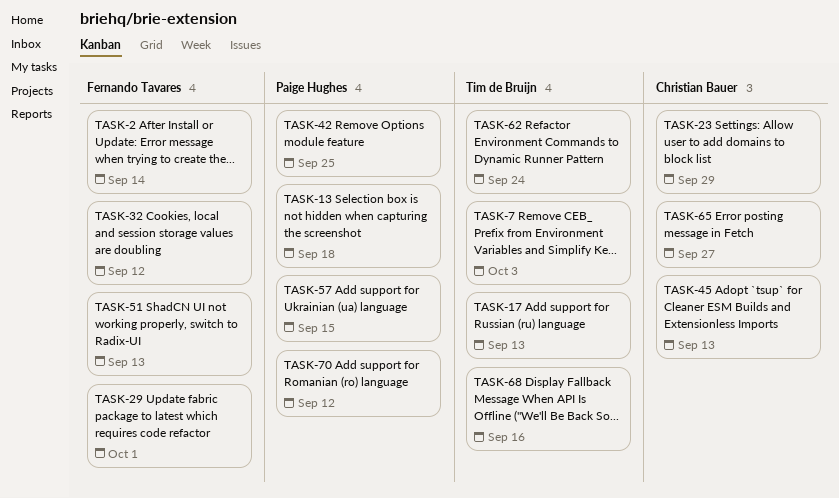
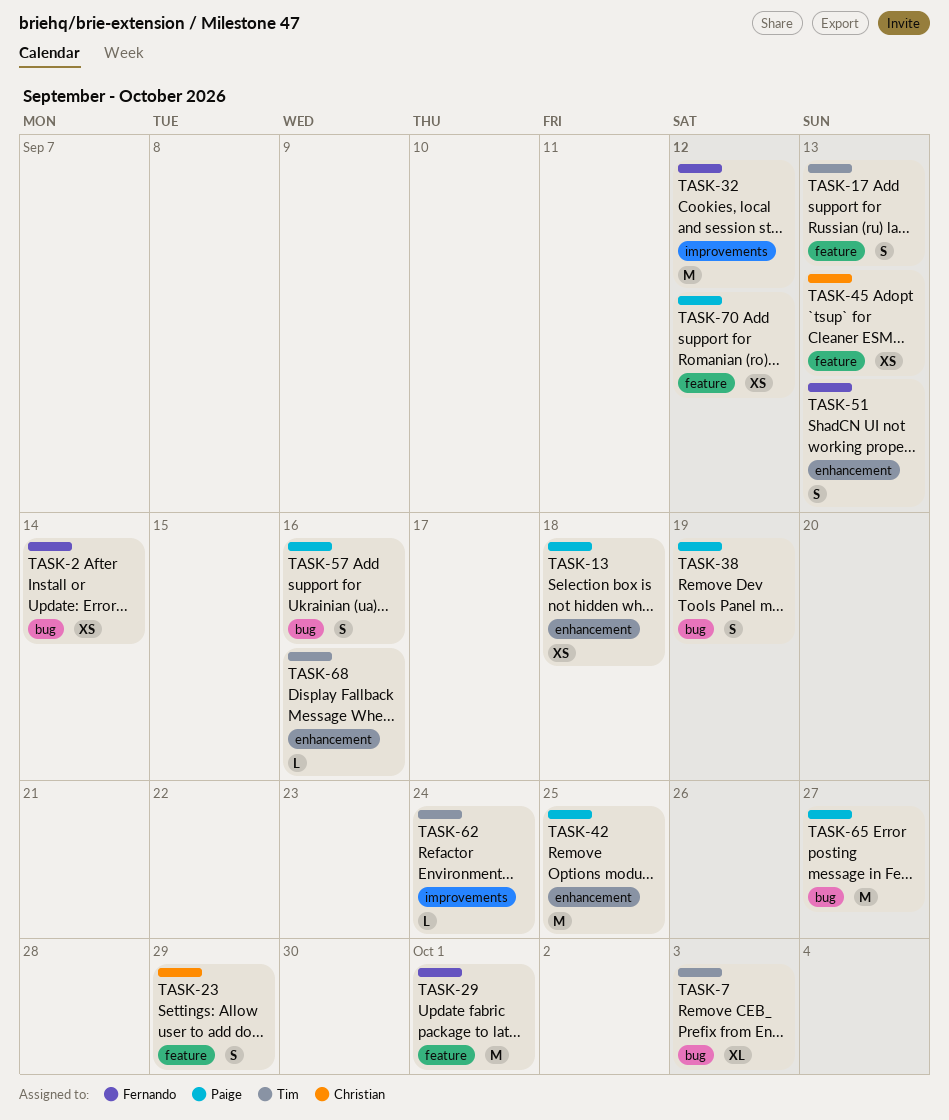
TASK-38: none -> present
TASK-57, due: Sep 15 -> Sep 16
TASK-65, owner: Christian Bauer -> Paige Hughes

